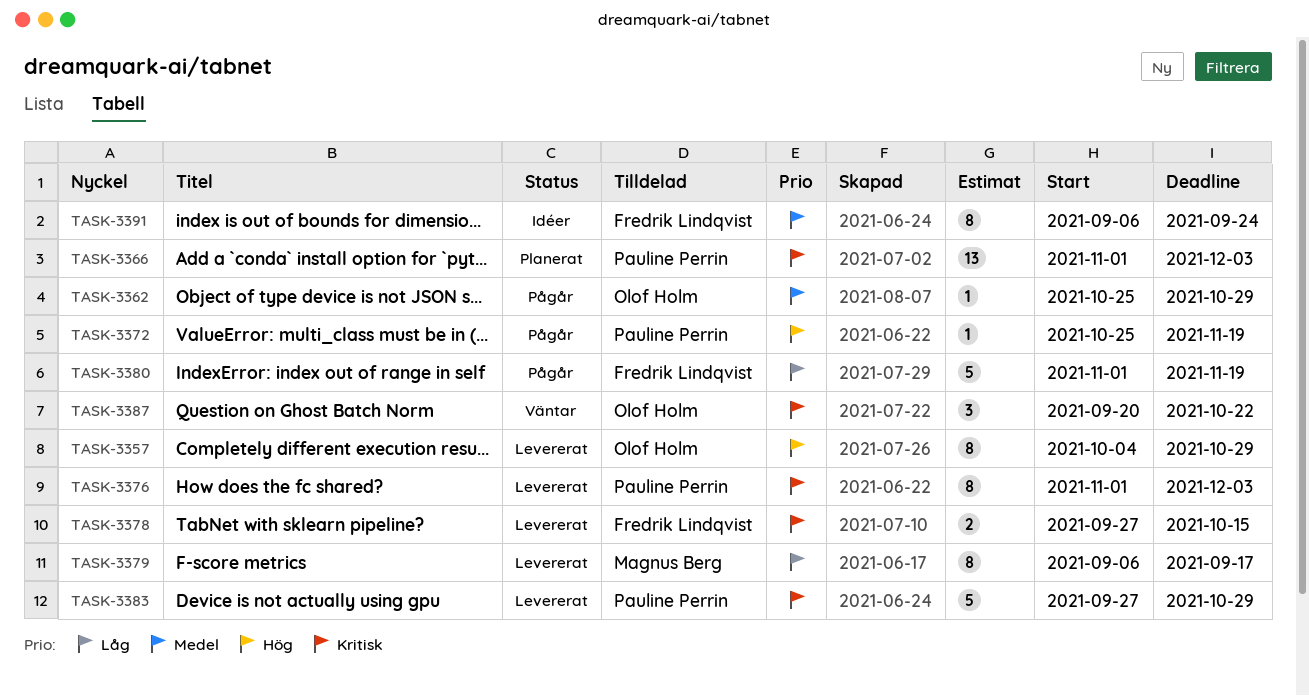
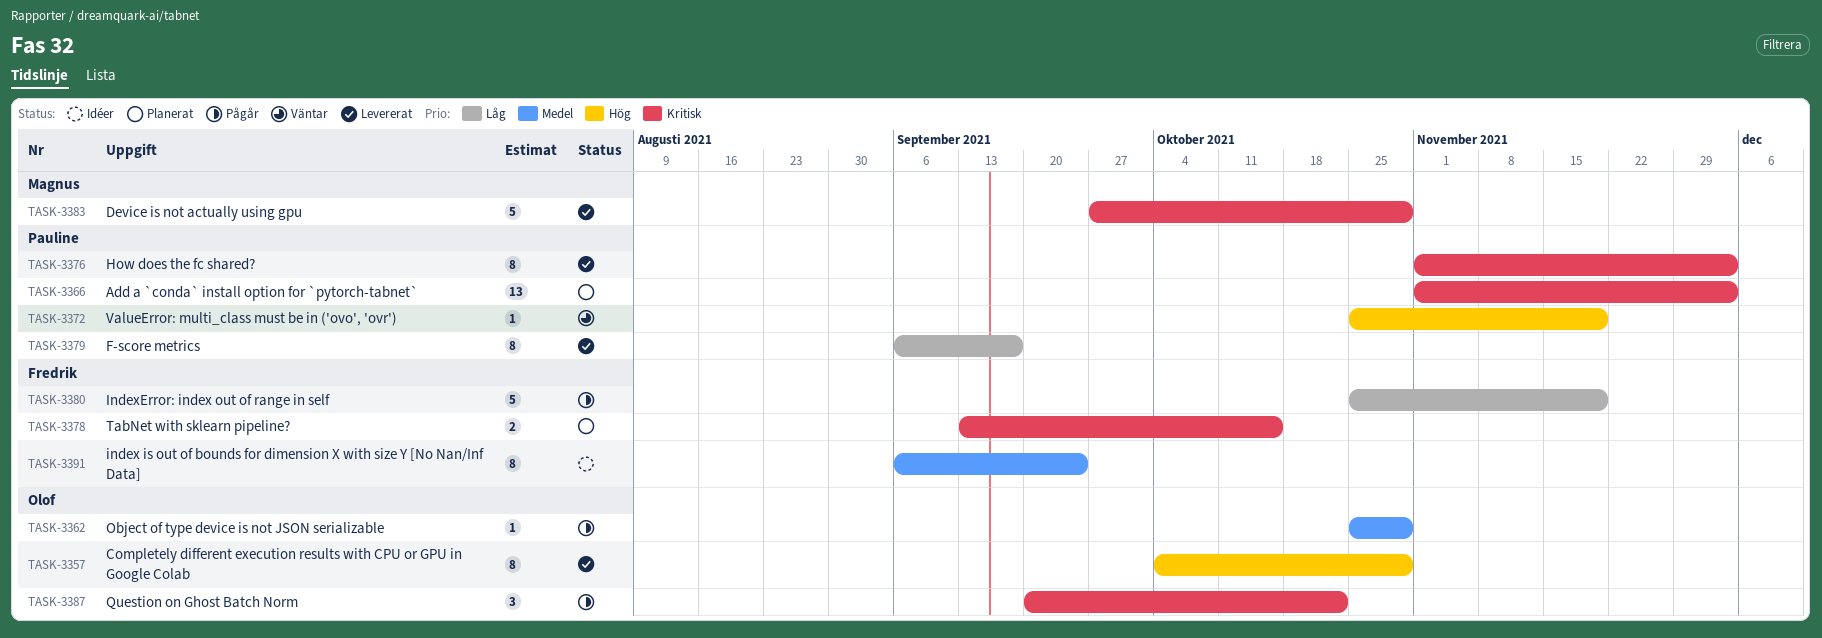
TASK-3372, status: Pågår -> Väntar
TASK-3378, status: Levererat -> Planerat
TASK-3378, start: Sep 27 -> Sep 13
TASK-3379, owner: Magnus Berg -> Pauline Perrin
TASK-3380, start: Nov 1 -> Oct 25
TASK-3383, owner: Pauline Perrin -> Magnus Berg
TASK-3387, status: Väntar -> Pågår

